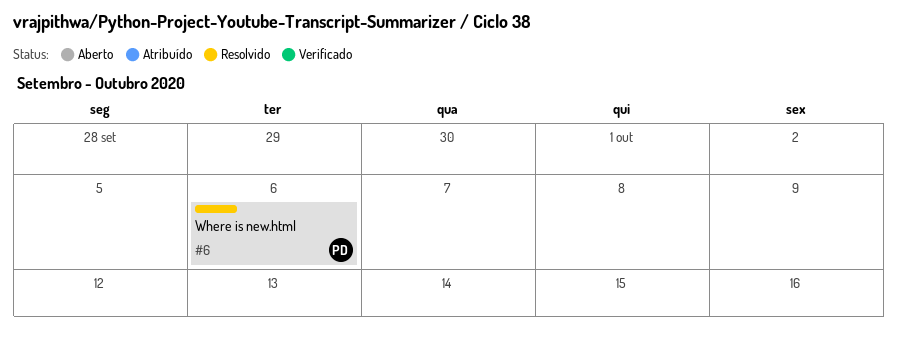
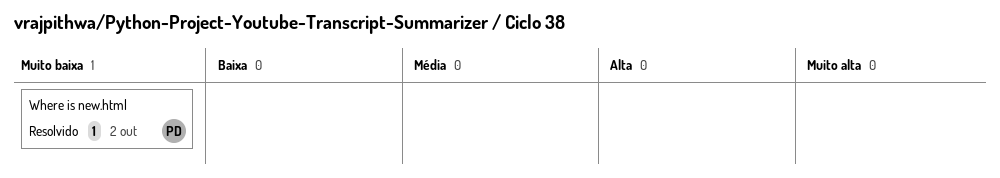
Where is new.html, due: Oct 6 -> Oct 2

